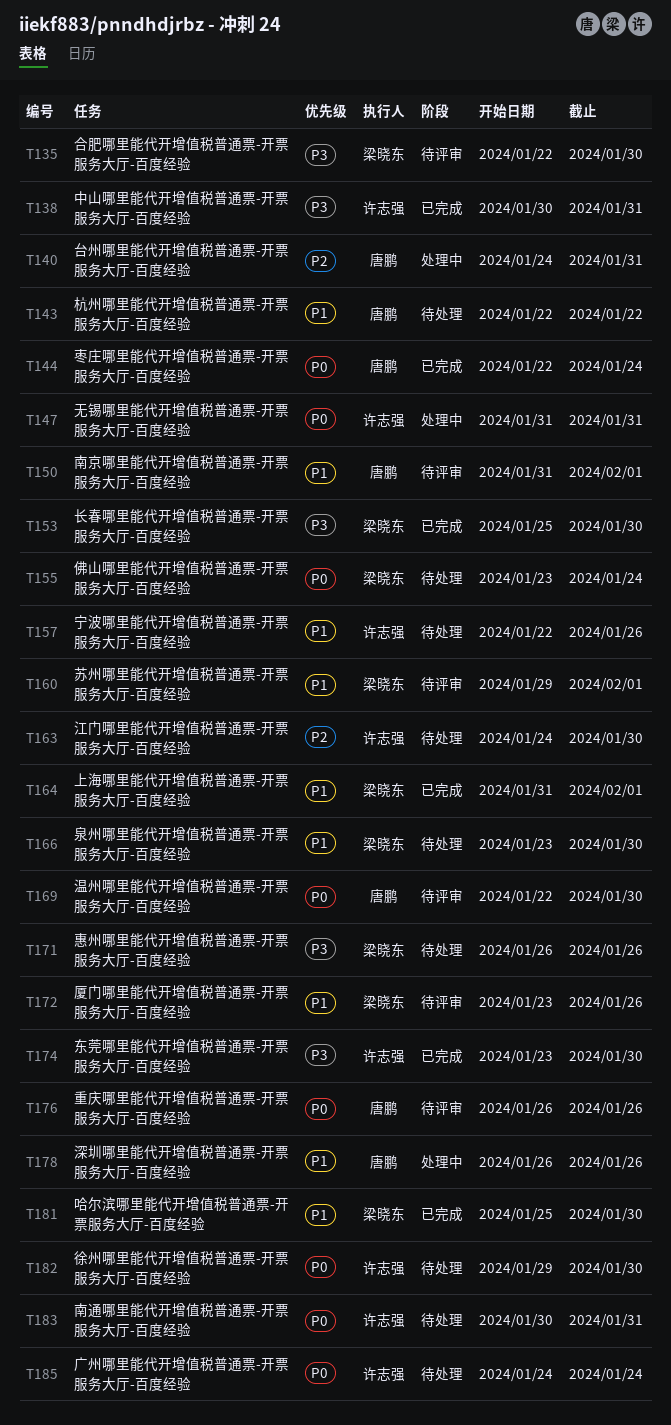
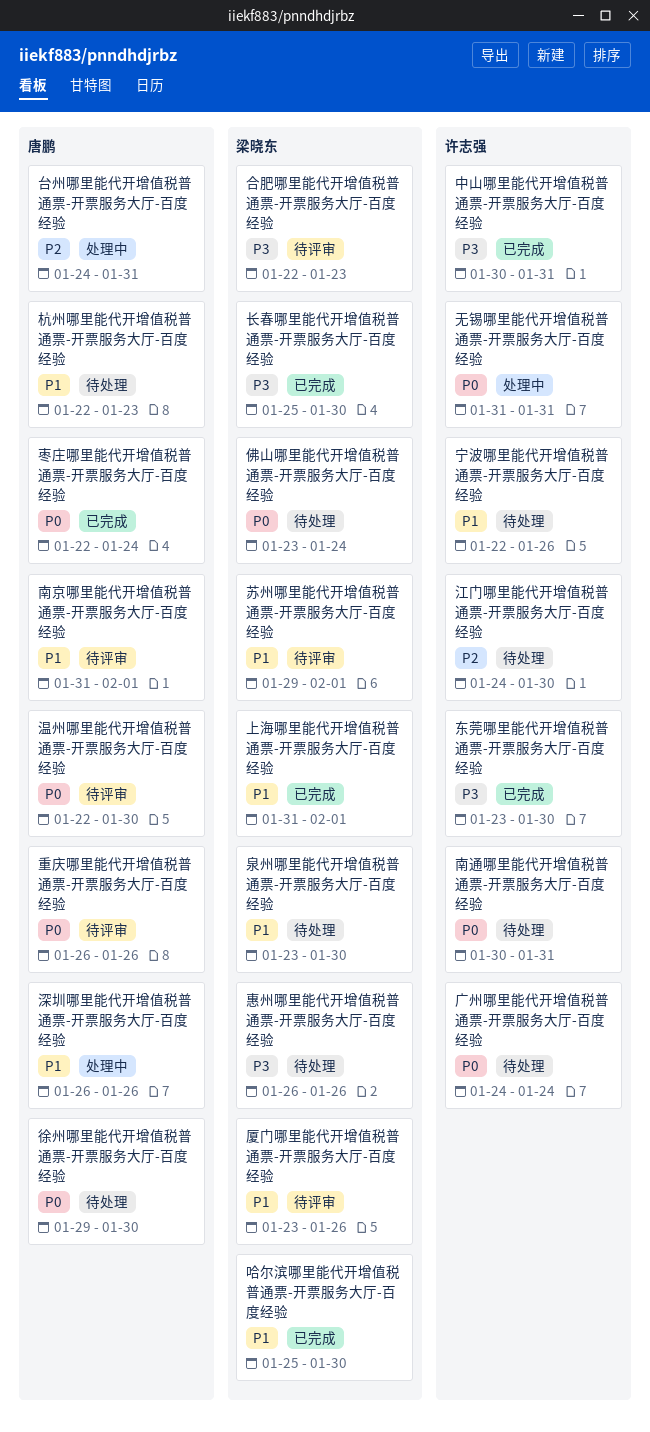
合肥哪里能代开增值税普通票-开票服务大厅-百度经验, due: Jan 30 -> Jan 23
徐州哪里能代开增值税普通票-开票服务大厅-百度经验, owner: 许志强 -> 唐鹏
杭州哪里能代开增值税普通票-开票服务大厅-百度经验, due: Jan 22 -> Jan 23

